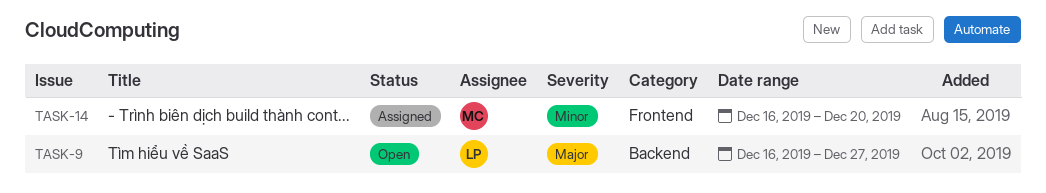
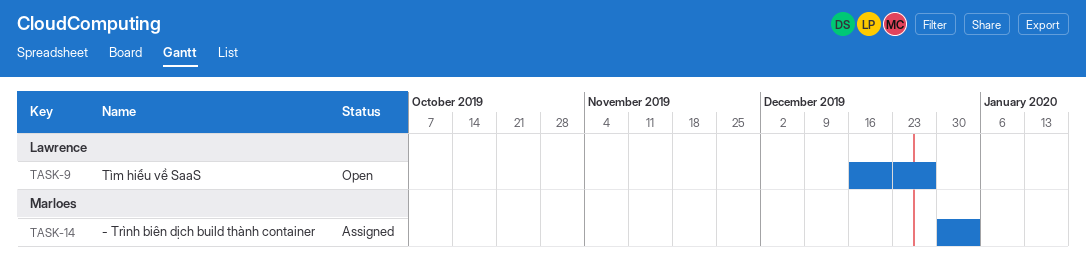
TASK-14, start: Dec 16 -> Dec 30
TASK-14, due: Dec 20 -> Jan 3

